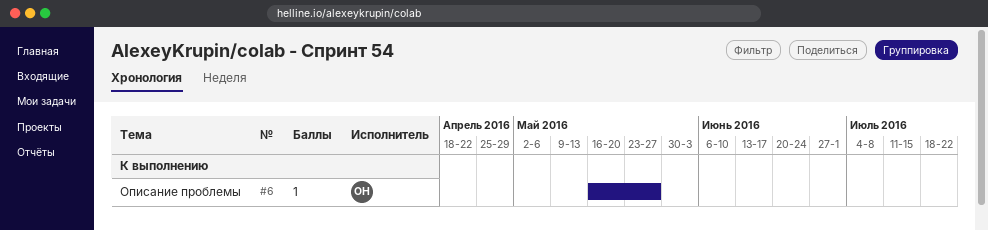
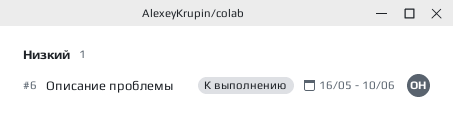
#6, due: May 27 -> Jun 10

